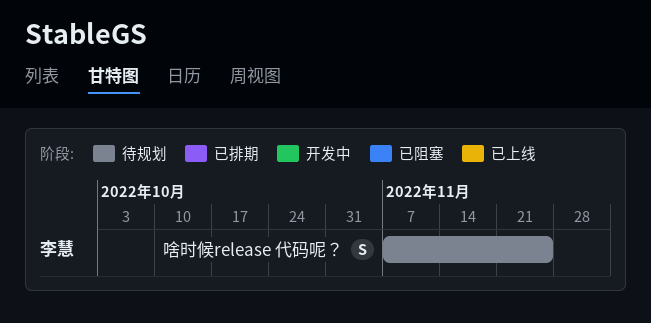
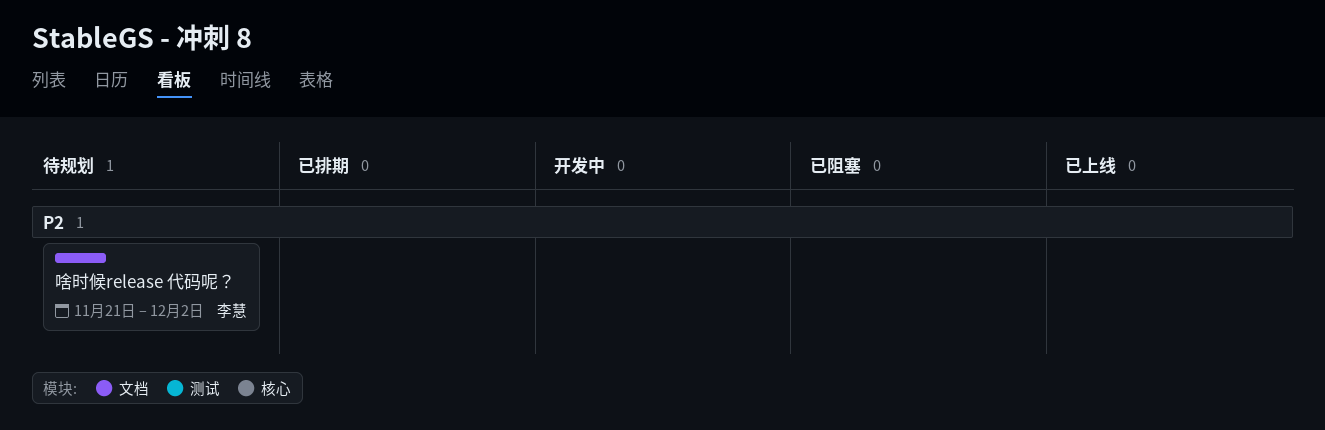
啥时候release 代码呢？, start: Nov 7 -> Nov 21
啥时候release 代码呢？, due: Nov 25 -> Dec 2

